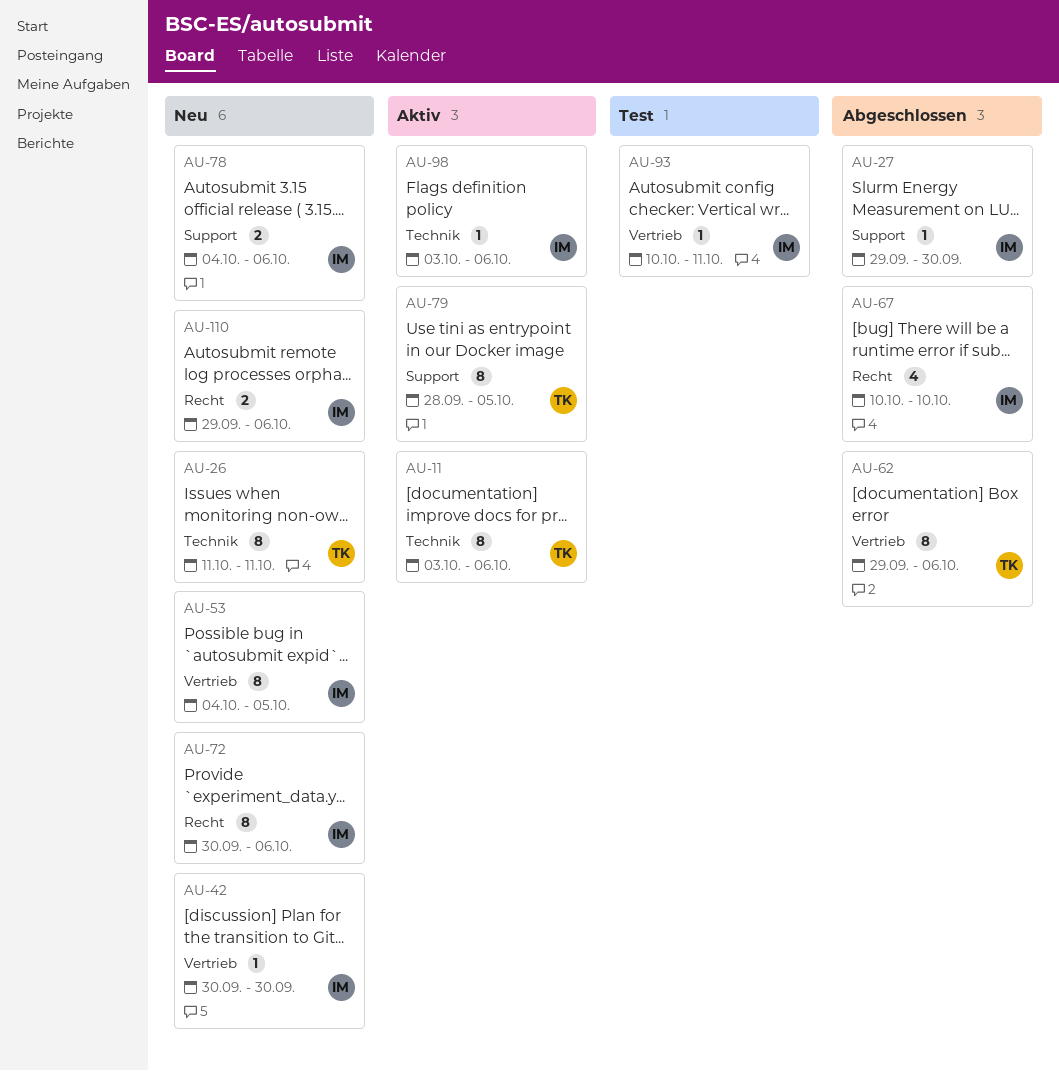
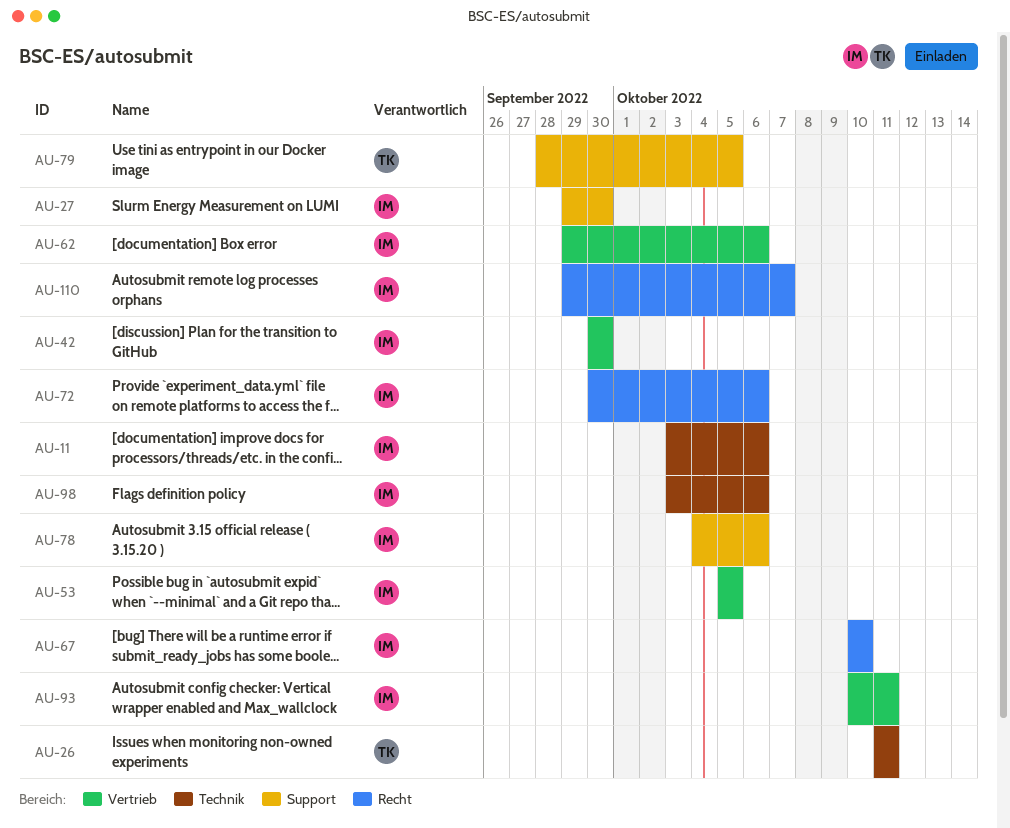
AU-11, owner: TK -> IM
AU-53, start: Oct 4 -> Oct 5
AU-62, owner: TK -> IM
AU-110, due: Oct 6 -> Oct 7

